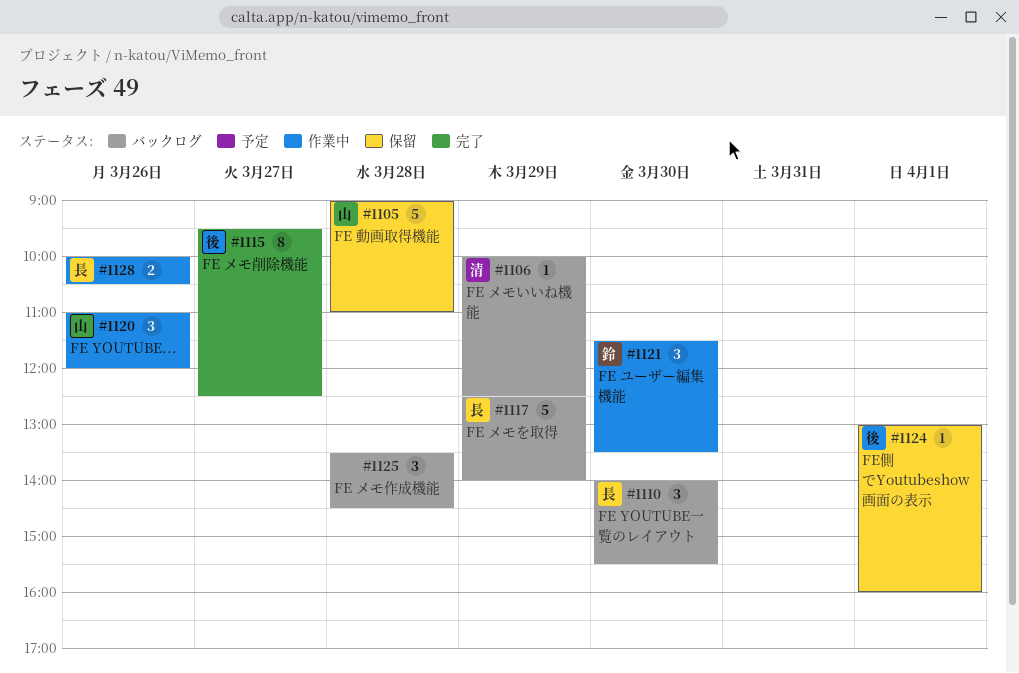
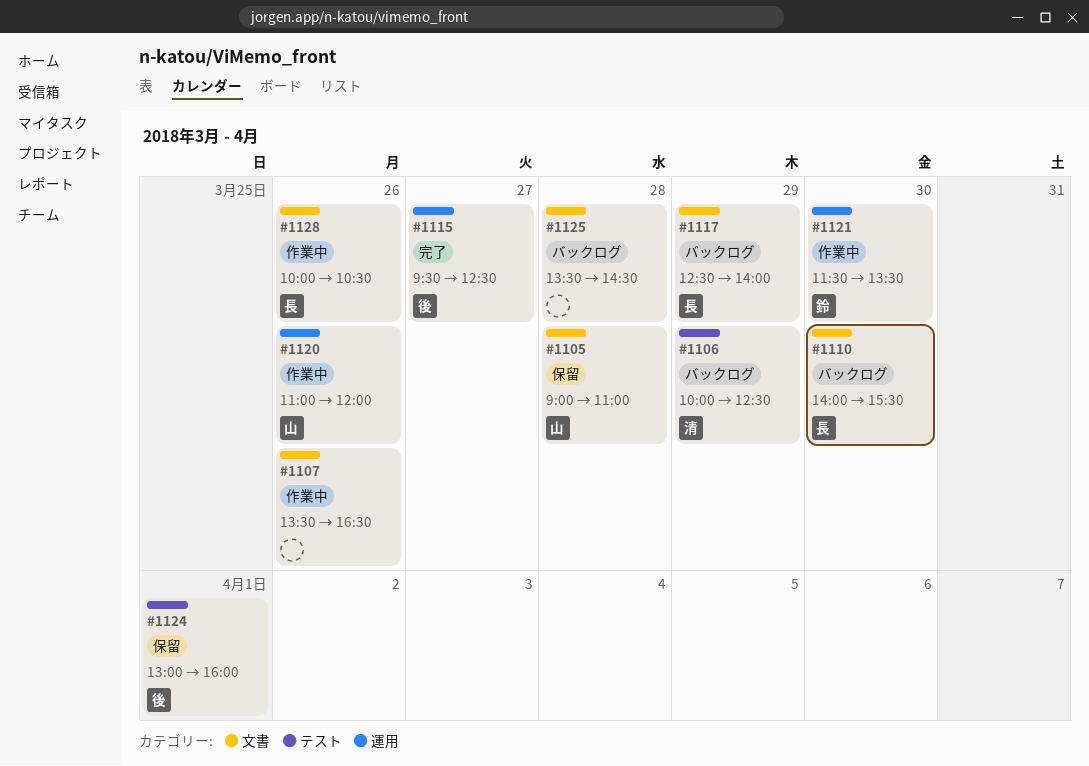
#1107: none -> present

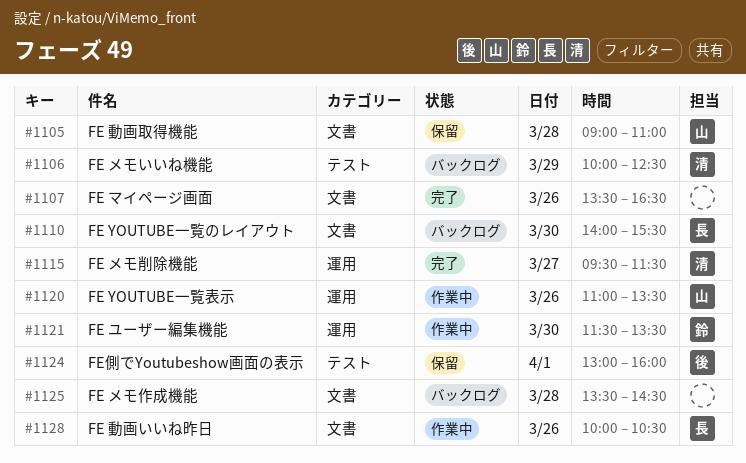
#1107, status: 作業中 -> 完了
#1115, owner: 後 -> 清
#1115, ends: 12:30 -> 11:30
#1117: present -> none
#1120, ends: 12:00 -> 13:30

